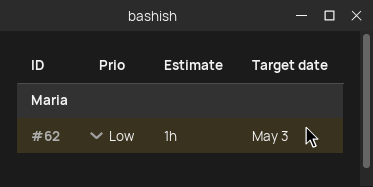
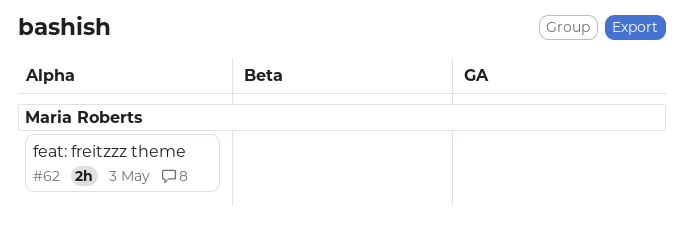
#62, estimate: 1h -> 2h

